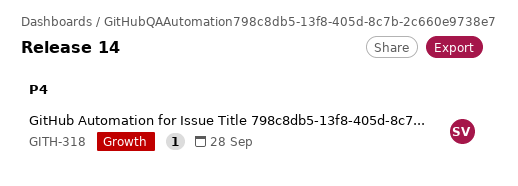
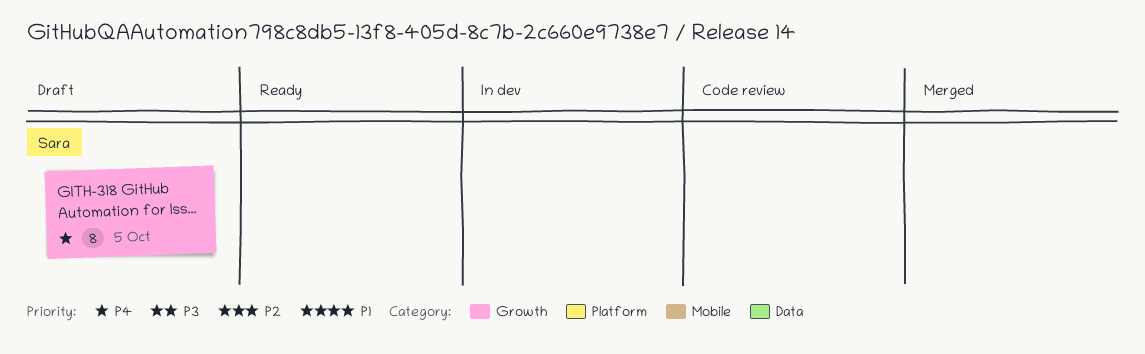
GITH-318, estimate: 1 -> 8
GITH-318, due: Sep 28 -> Oct 5

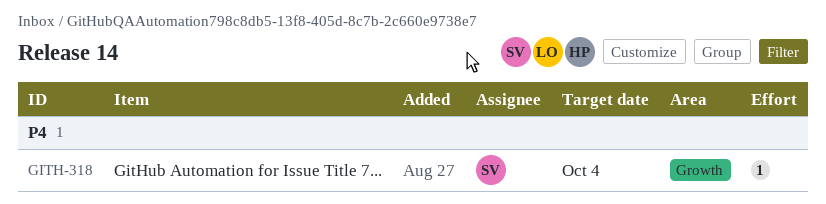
GITH-318, estimate: 8 -> 1
GITH-318, due: Oct 5 -> Oct 4

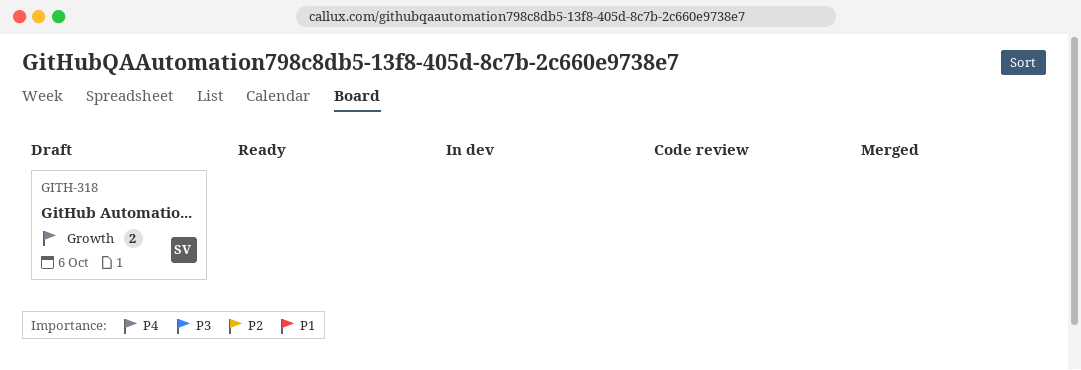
GITH-318, estimate: 1 -> 2
GITH-318, due: Oct 4 -> Oct 6

